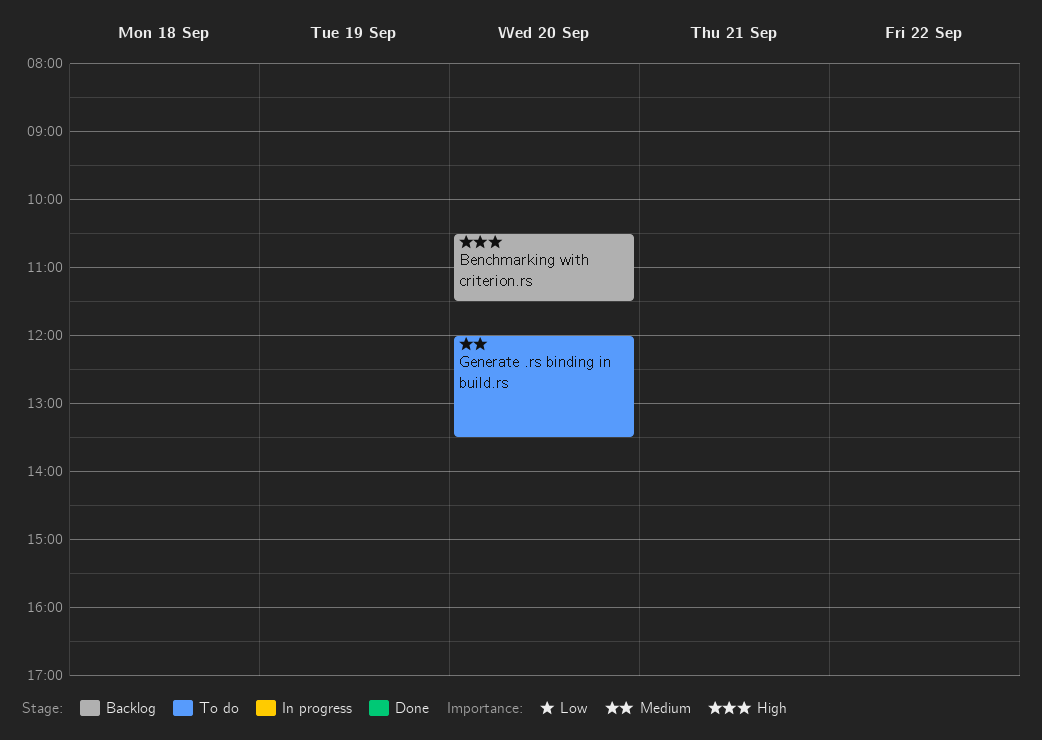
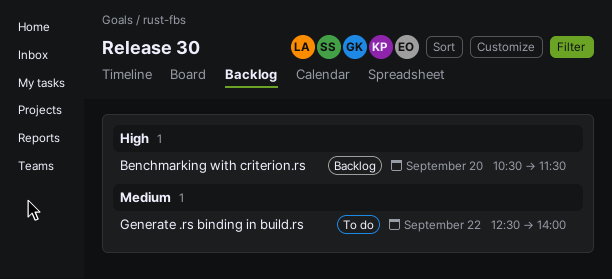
Generate .rs binding in build.rs, day: Sep 20 -> Sep 22
Generate .rs binding in build.rs, begins: 12:00 -> 12:30
Generate .rs binding in build.rs, ends: 13:30 -> 14:00

